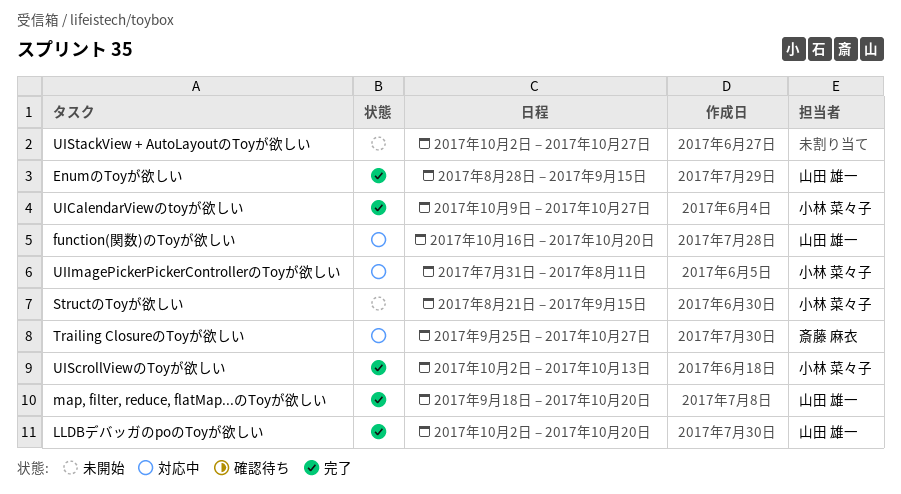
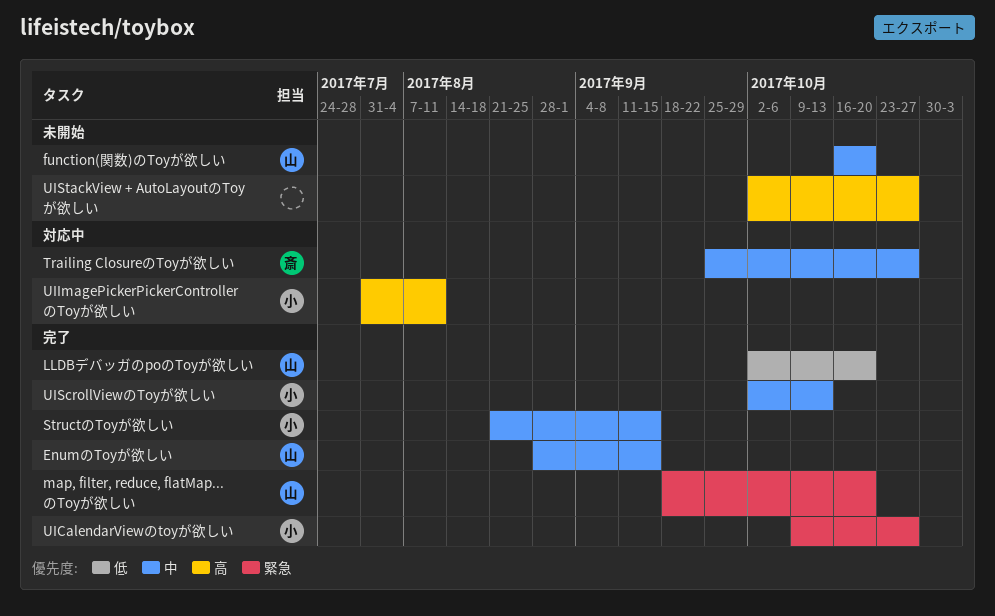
function(関数)のToyが欲しい, status: 対応中 -> 未開始
StructのToyが欲しい, status: 未開始 -> 完了

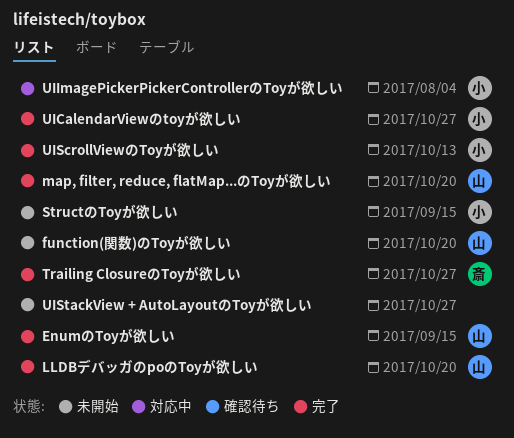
StructのToyが欲しい, status: 完了 -> 未開始
Trailing ClosureのToyが欲しい, status: 対応中 -> 完了
UIImagePickerPickerControllerのToyが欲しい, due: Aug 11 -> Aug 4

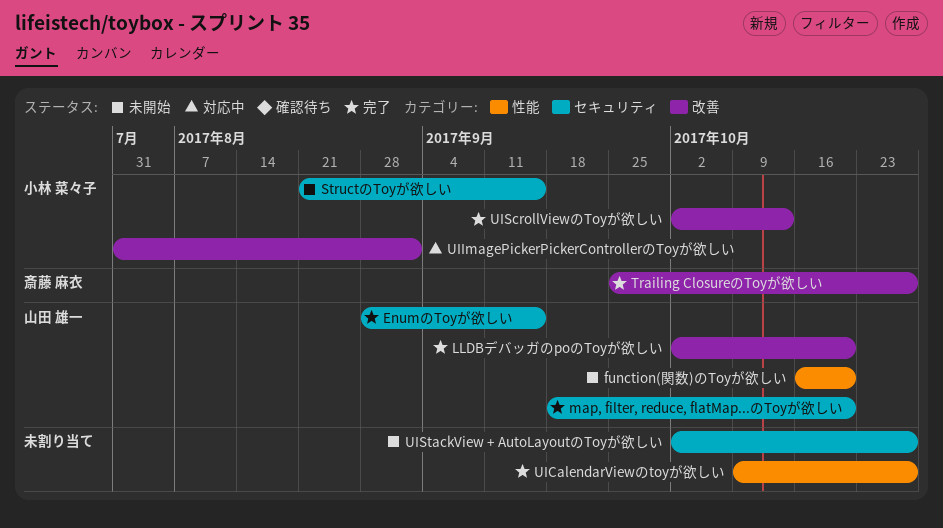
UICalendarViewのtoyが欲しい, owner: 小林 菜々子 -> none
UIImagePickerPickerControllerのToyが欲しい, due: Aug 4 -> Sep 1

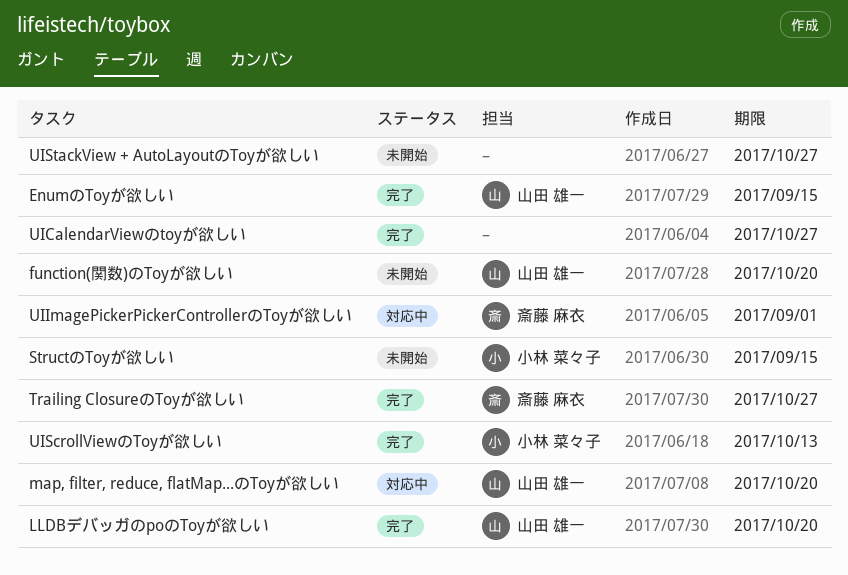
map, filter, reduce, flatMap...のToyが欲しい, status: 完了 -> 対応中
UIImagePickerPickerControllerのToyが欲しい, owner: 小林 菜々子 -> 斎藤 麻衣

